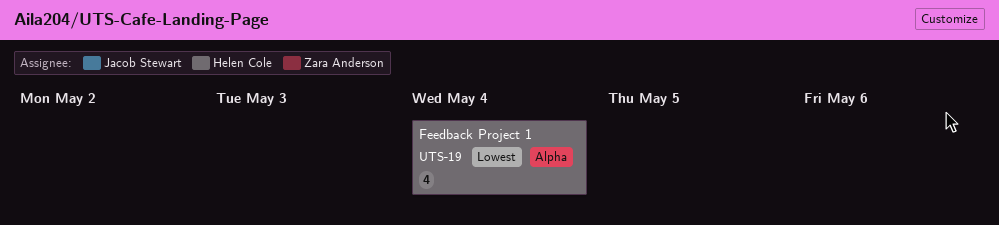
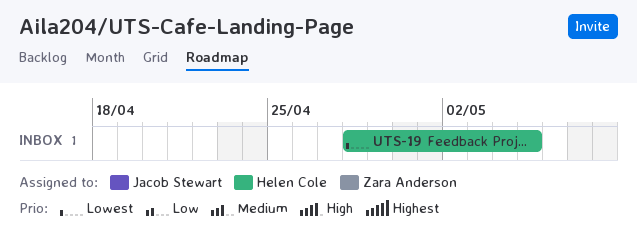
UTS-19, due: May 4 -> May 5

